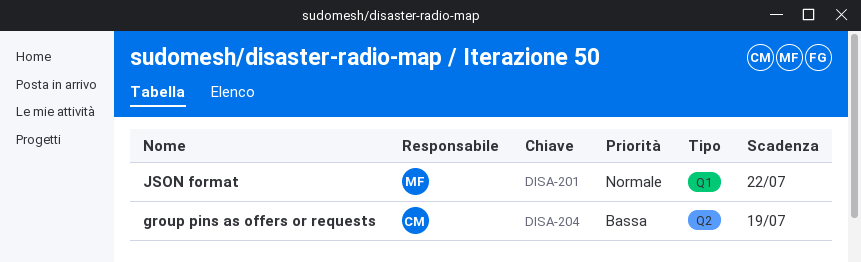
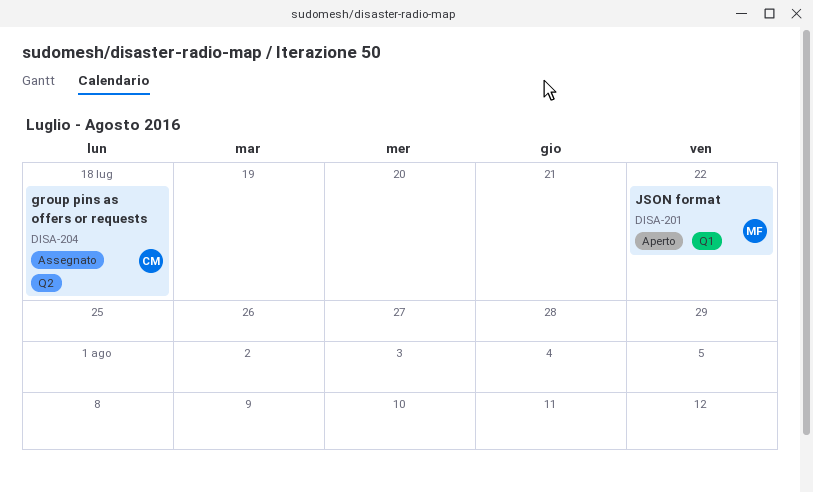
DISA-204, due: Jul 19 -> Jul 18

